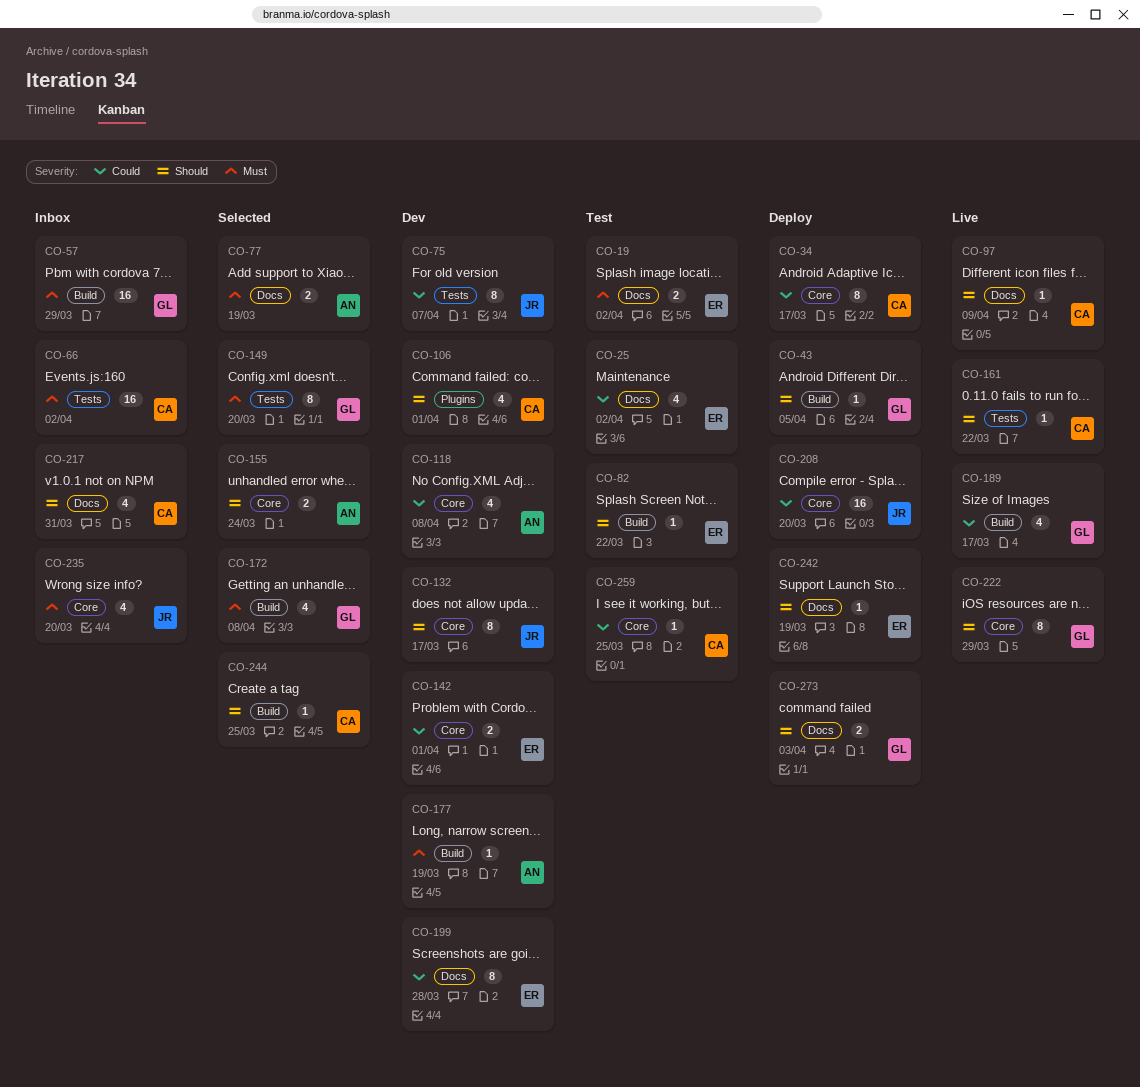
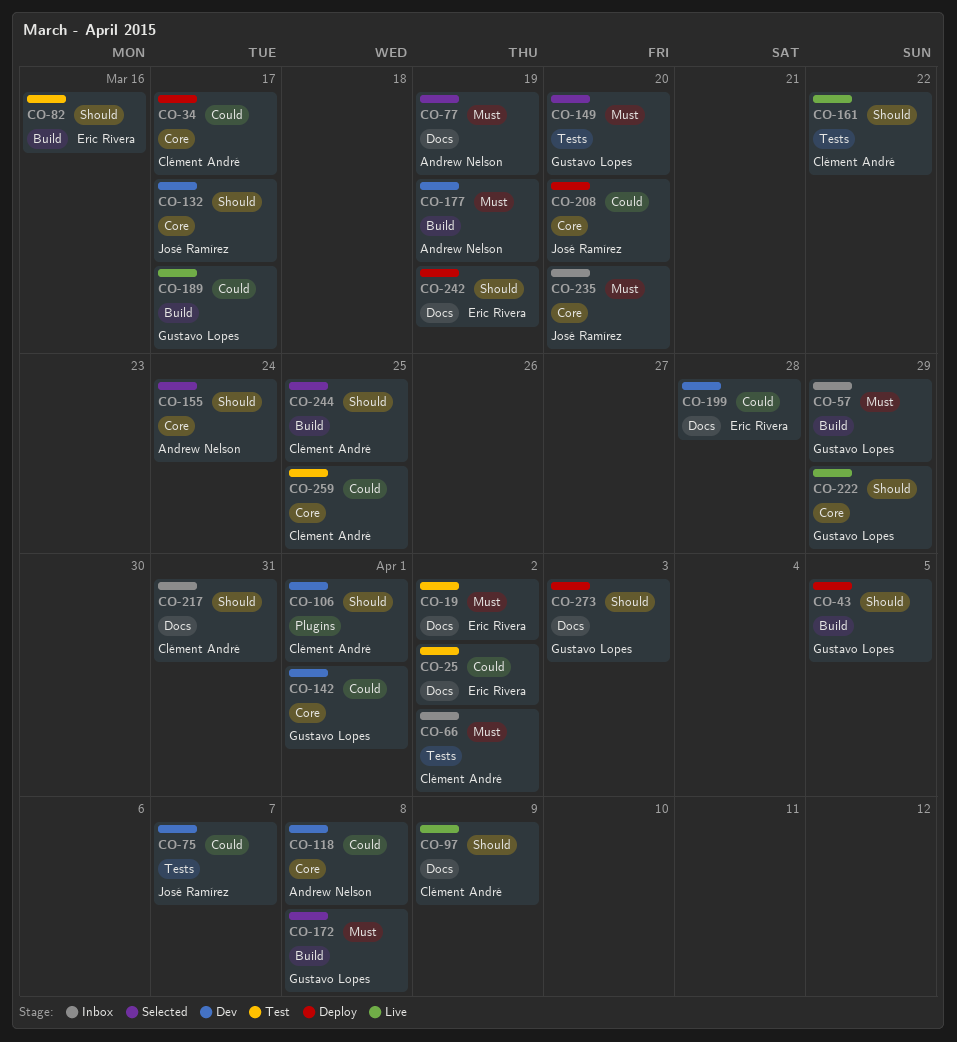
CO-82, due: Mar 22 -> Mar 16
CO-142, owner: Eric Rivera -> Gustavo Lopes

